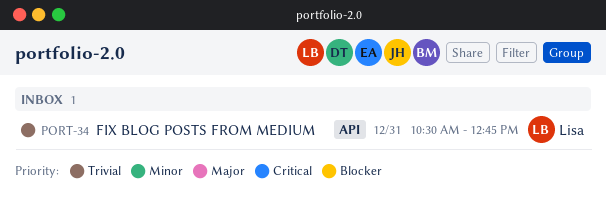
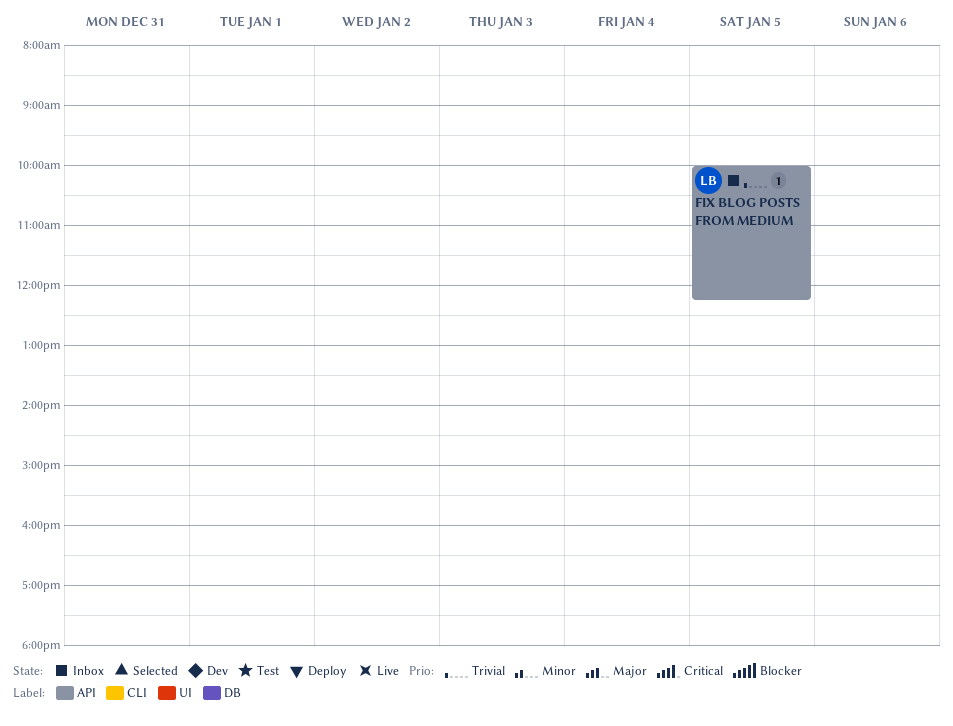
FIX BLOG POSTS FROM MEDIUM, day: Dec 31 -> Jan 5
FIX BLOG POSTS FROM MEDIUM, begins: 10:30 -> 10:00
FIX BLOG POSTS FROM MEDIUM, ends: 12:45 -> 12:15

